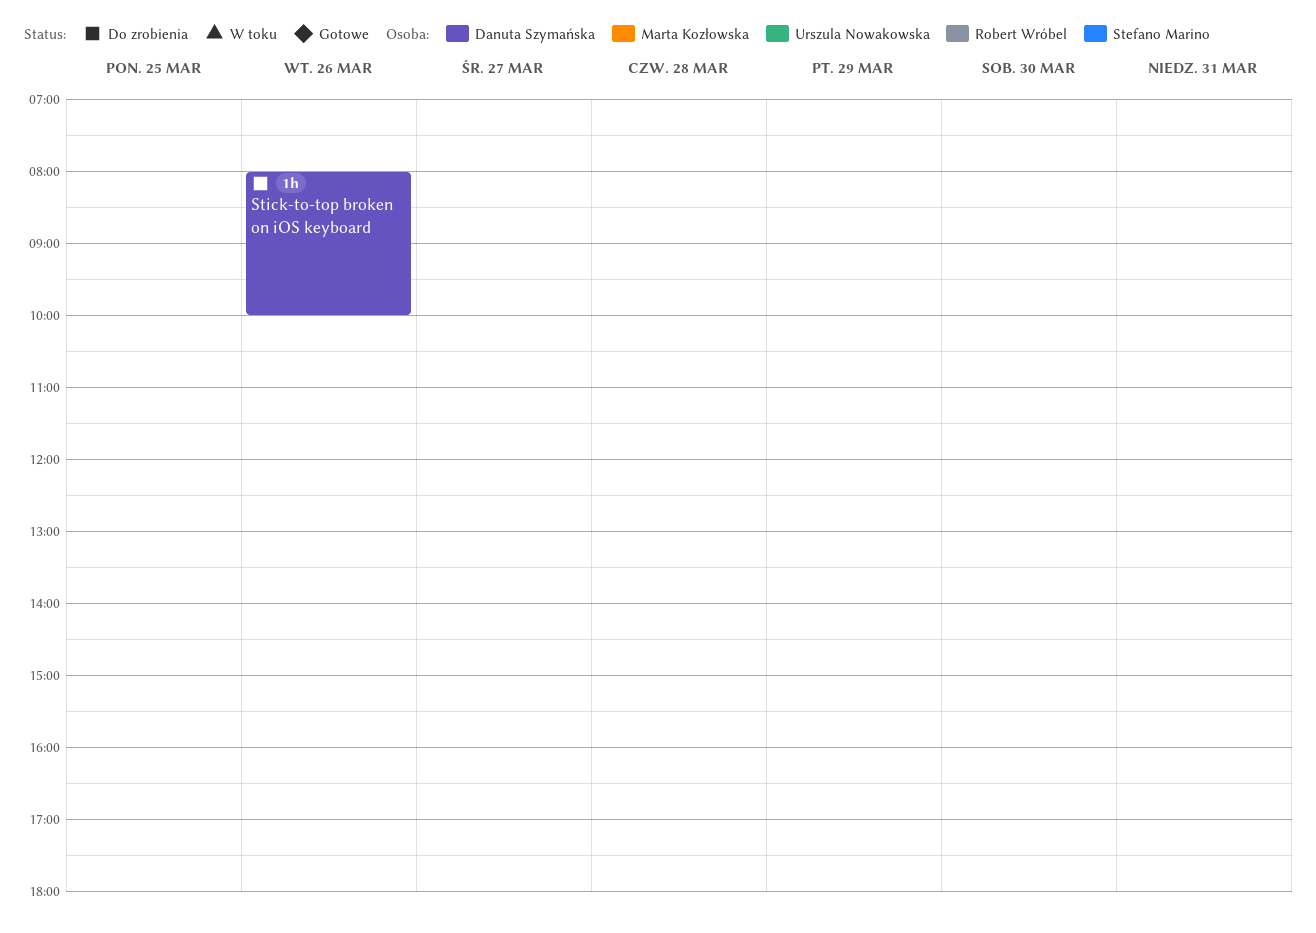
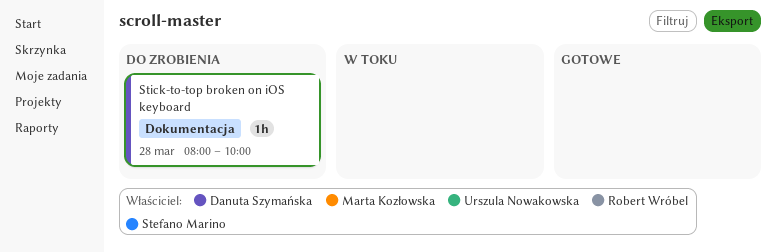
Stick-to-top broken on iOS keyboard, day: Mar 26 -> Mar 28

